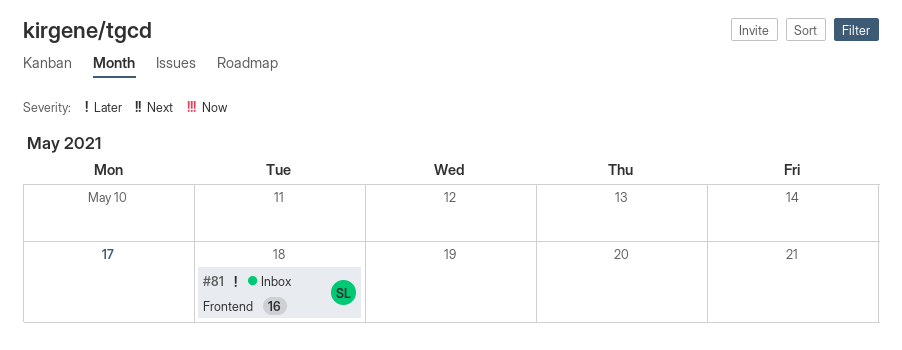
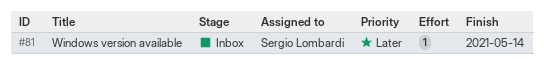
#81, estimate: 16 -> 1
#81, due: May 18 -> May 14

